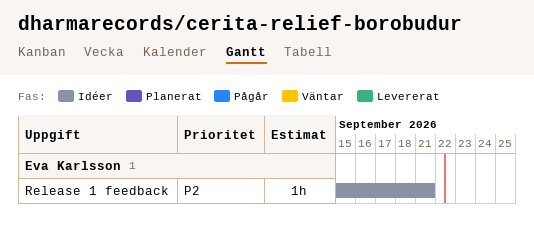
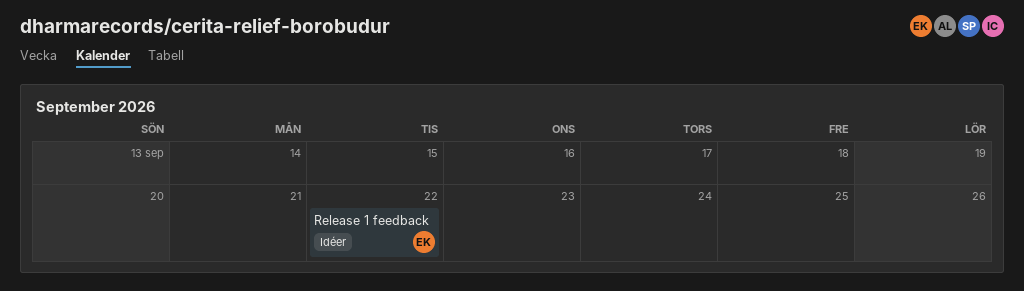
Release 1 feedback, due: Sep 21 -> Sep 22

